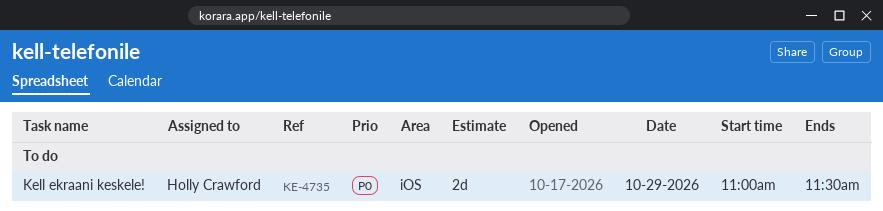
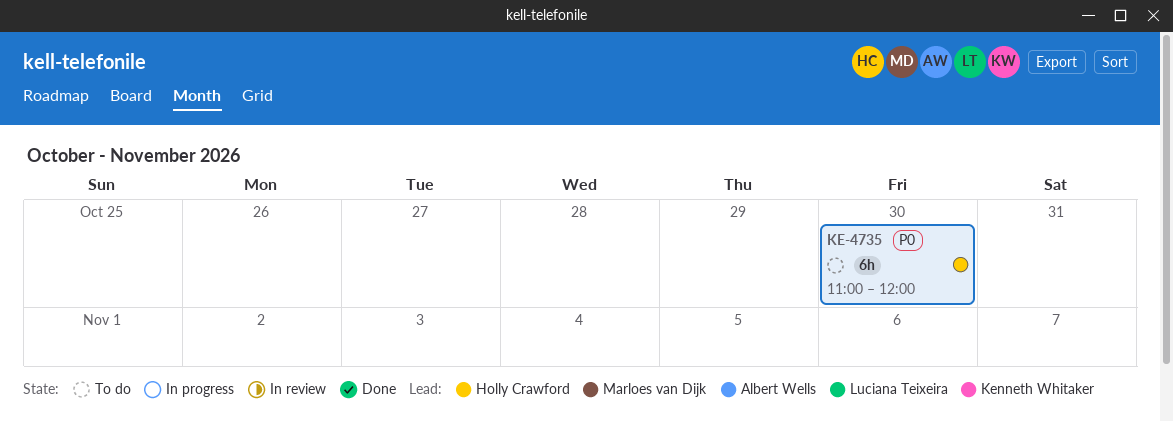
KE-4735, estimate: 2d -> 6h
KE-4735, day: Oct 29 -> Oct 30
KE-4735, ends: 11:30 -> 12:00

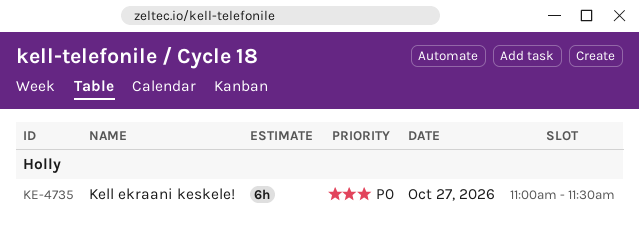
KE-4735, day: Oct 30 -> Oct 27
KE-4735, ends: 12:00 -> 11:30

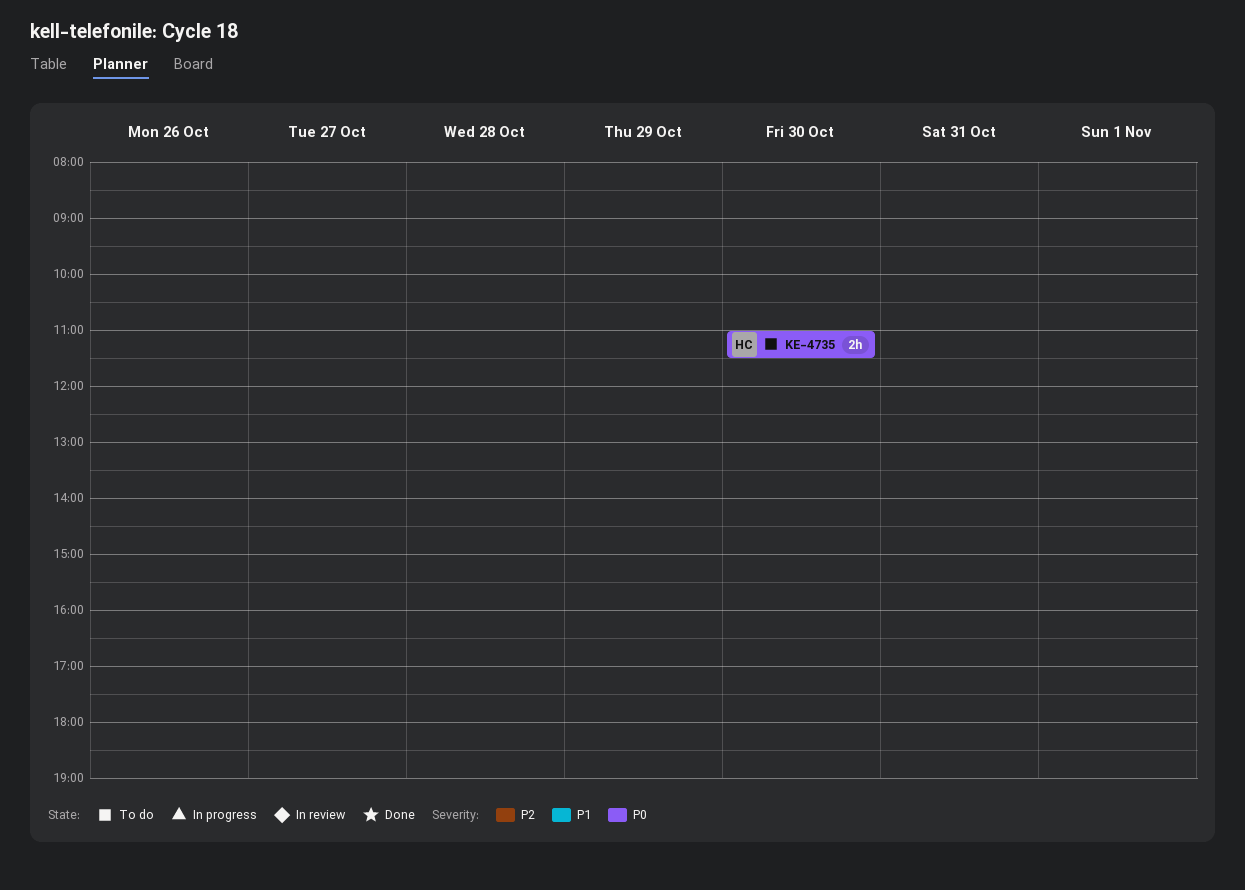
KE-4735, estimate: 6h -> 2h
KE-4735, day: Oct 27 -> Oct 30

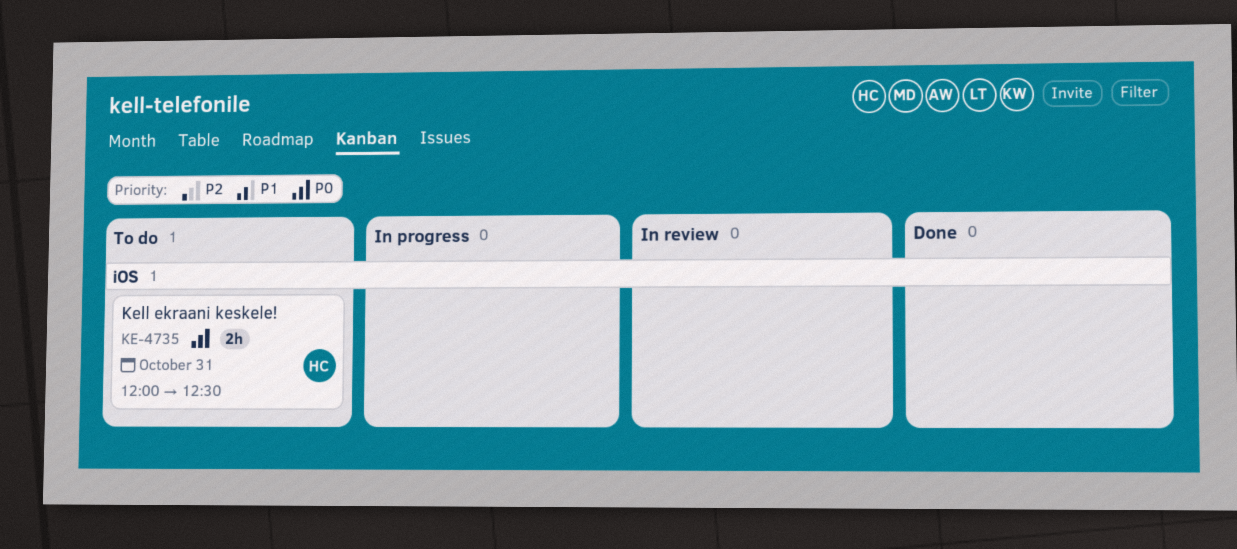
KE-4735, day: Oct 30 -> Oct 31
KE-4735, begins: 11:00 -> 12:00
KE-4735, ends: 11:30 -> 12:30

